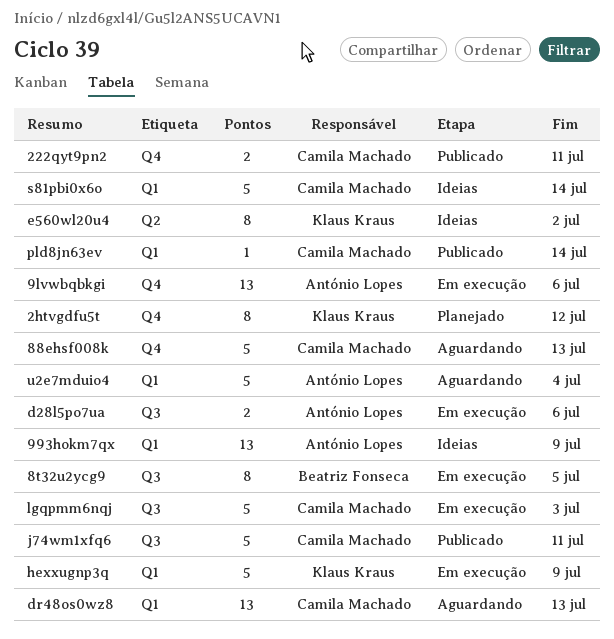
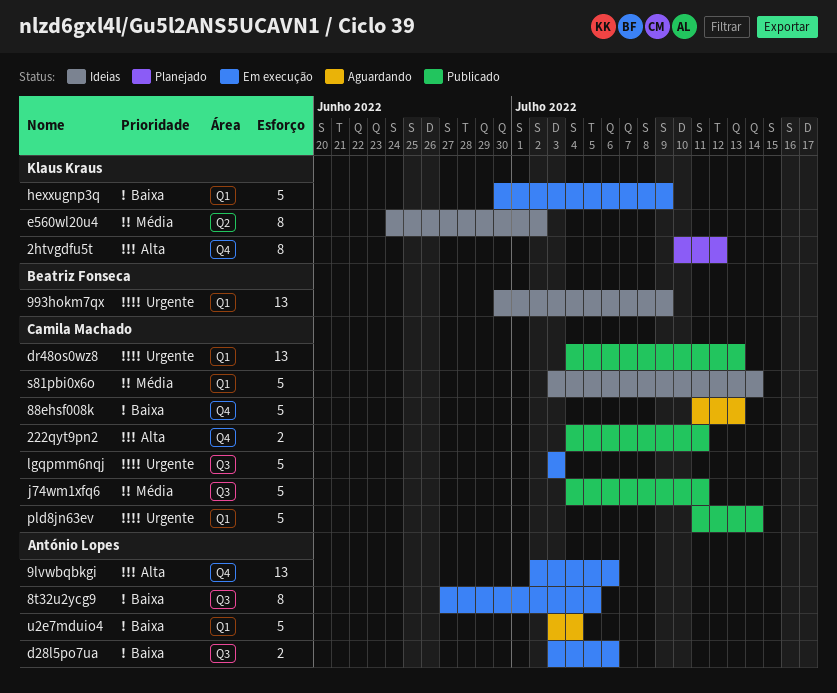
8t32u2ycg9, owner: Beatriz Fonseca -> António Lopes
993hokm7qx, owner: António Lopes -> Beatriz Fonseca
dr48os0wz8, status: Aguardando -> Publicado
pld8jn63ev, estimate: 1 -> 5

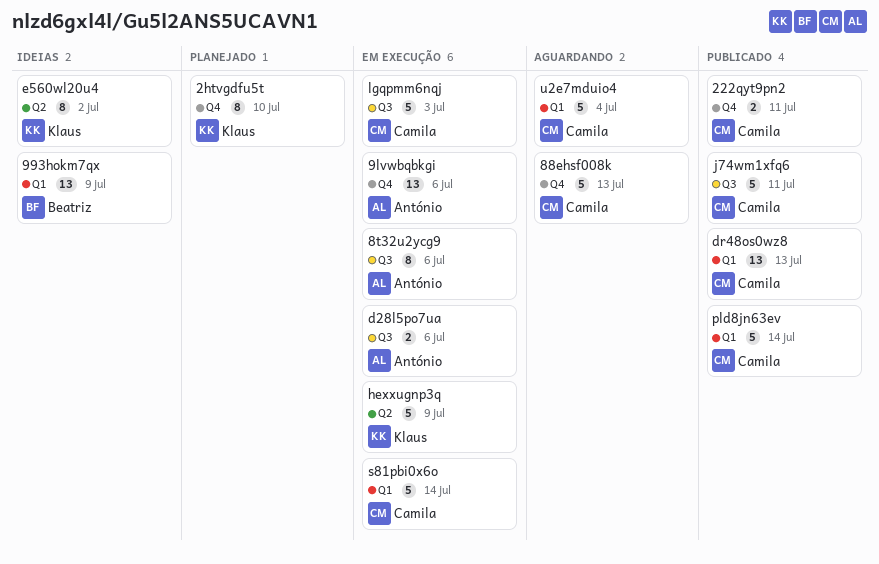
2htvgdfu5t, due: Jul 12 -> Jul 10
8t32u2ycg9, due: Jul 5 -> Jul 6
hexxugnp3q, label: Q1 -> Q2
s81pbi0x6o, status: Ideias -> Em execução
u2e7mduio4, owner: António Lopes -> Camila Machado

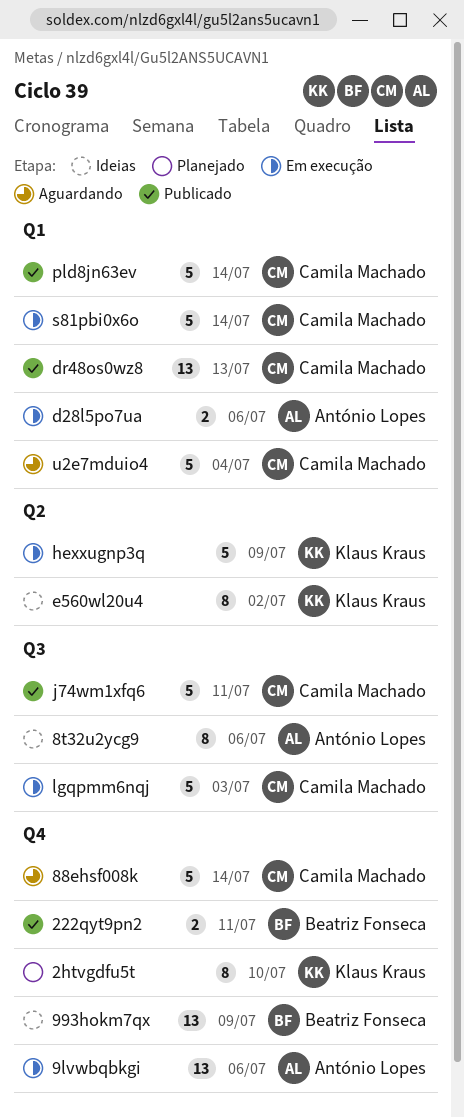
222qyt9pn2, owner: Camila Machado -> Beatriz Fonseca
88ehsf008k, due: Jul 13 -> Jul 14
8t32u2ycg9, status: Em execução -> Ideias
993hokm7qx, label: Q1 -> Q4
d28l5po7ua, label: Q3 -> Q1

